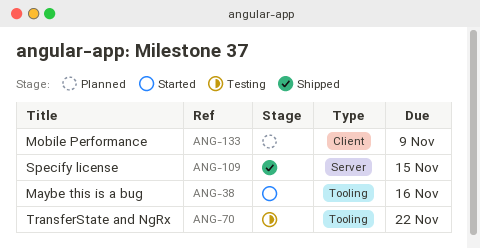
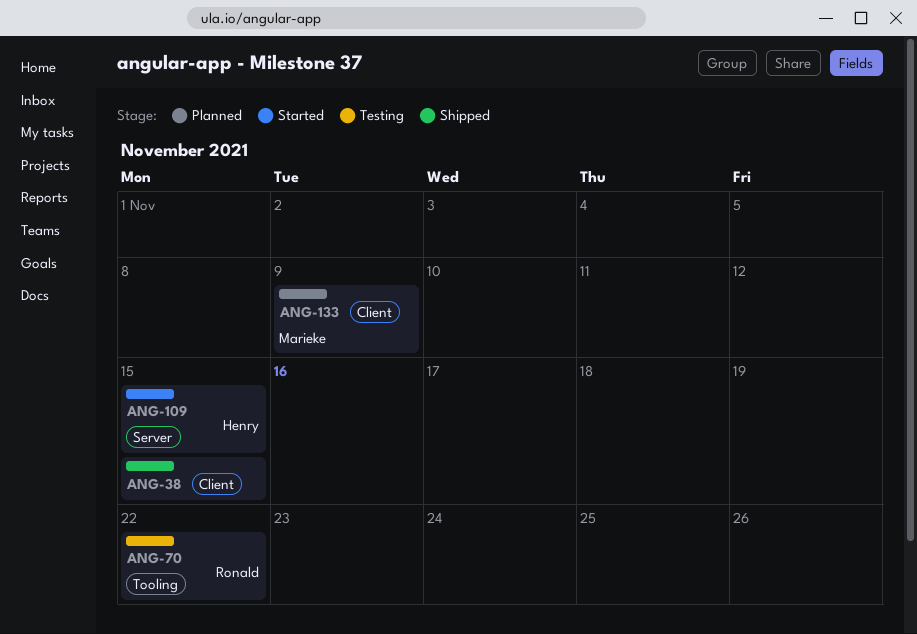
ANG-38, status: Started -> Shipped
ANG-38, label: Tooling -> Client
ANG-38, due: Nov 16 -> Nov 15
ANG-109, status: Shipped -> Started

